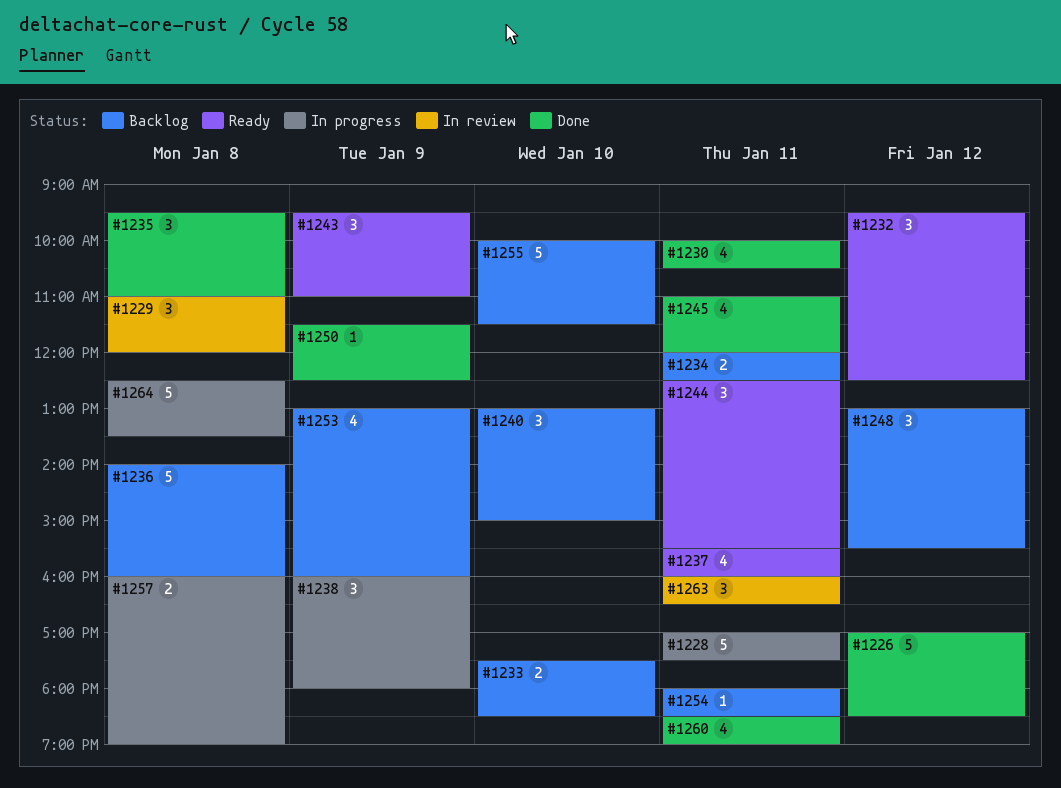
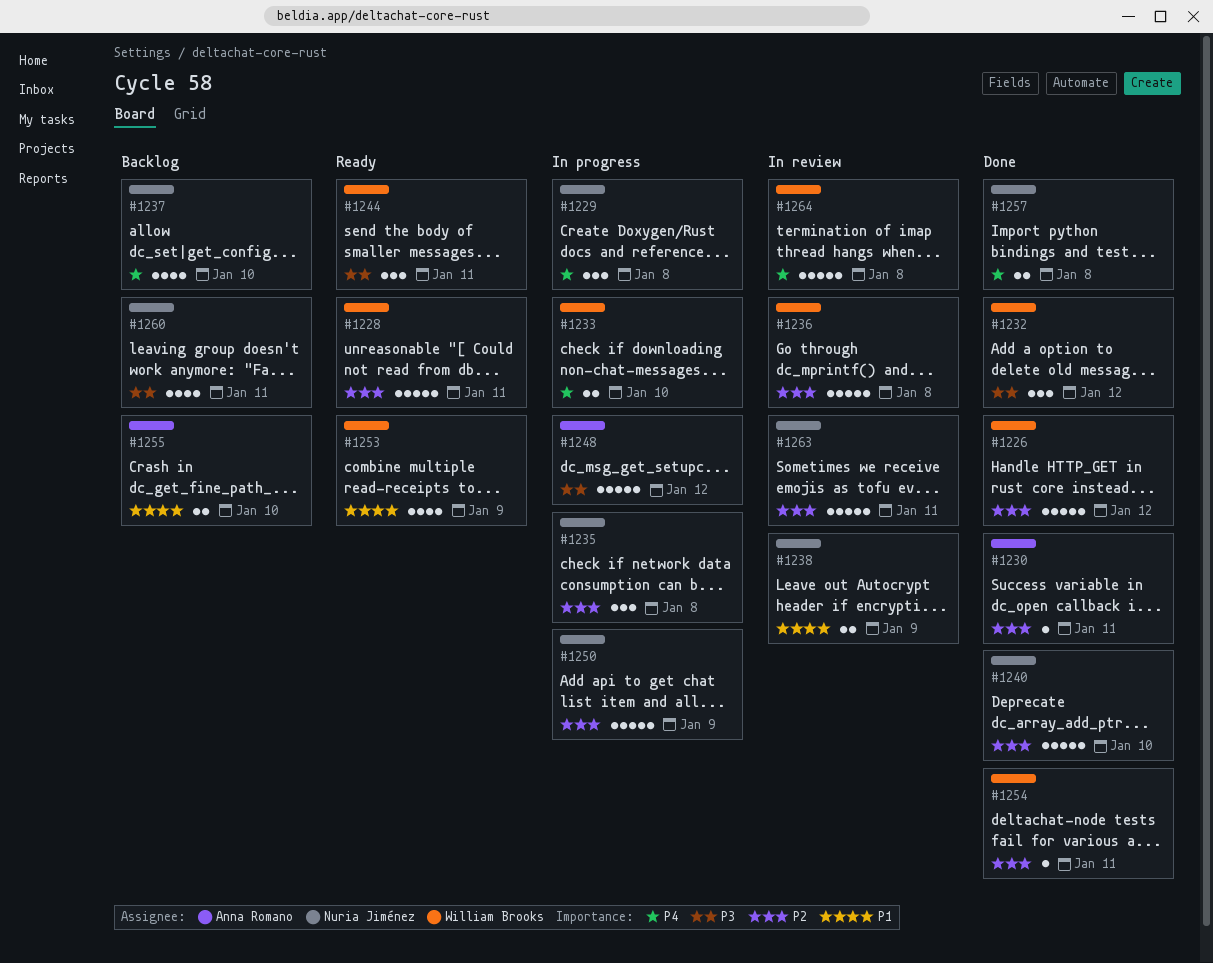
#1228, status: In progress -> Ready
#1229, status: In review -> In progress
#1230, estimate: 4 -> 1
#1232, status: Ready -> Done
#1233, status: Backlog -> In progress
#1234: present -> none
#1235, status: Done -> In progress
#1236, status: Backlog -> In review
#1237, status: Ready -> Backlog
#1237, day: Jan 11 -> Jan 10
#1238, status: In progress -> In review
#1238, estimate: 3 -> 2
#1240, status: Backlog -> Done
#1240, estimate: 3 -> 5
#1243: present -> none
#1245: present -> none
#1248, status: Backlog -> In progress
#1248, estimate: 3 -> 5
#1250, status: Done -> In progress
#1250, estimate: 1 -> 5
#1253, status: Backlog -> Ready
#1254, status: Backlog -> Done
#1255, estimate: 5 -> 2
#1257, status: In progress -> Done
#1260, status: Done -> Backlog
#1263, estimate: 3 -> 5
#1264, status: In progress -> In review

